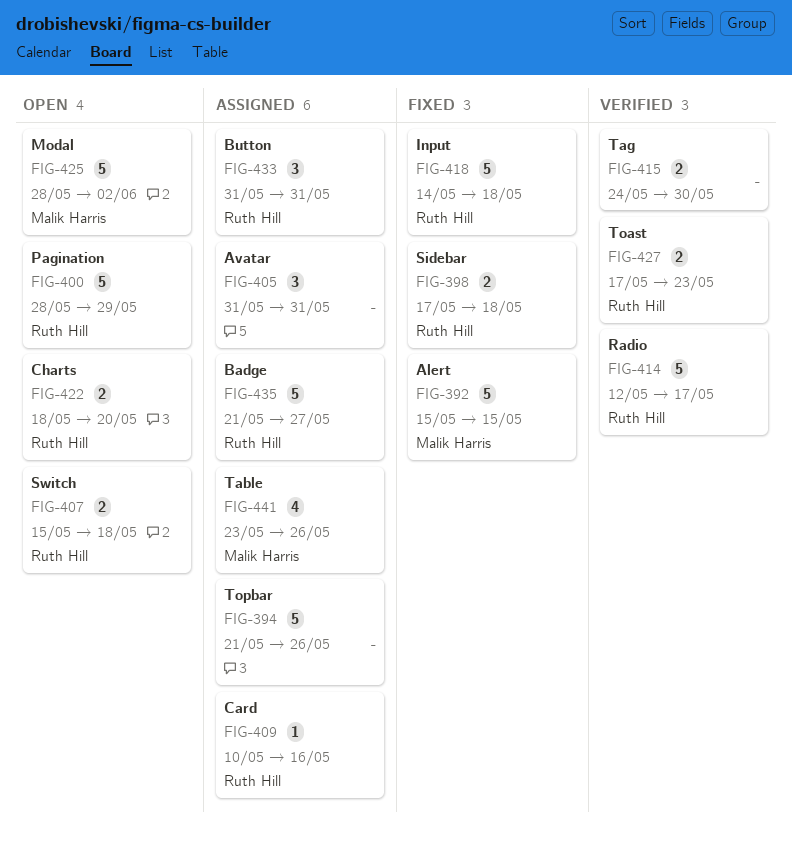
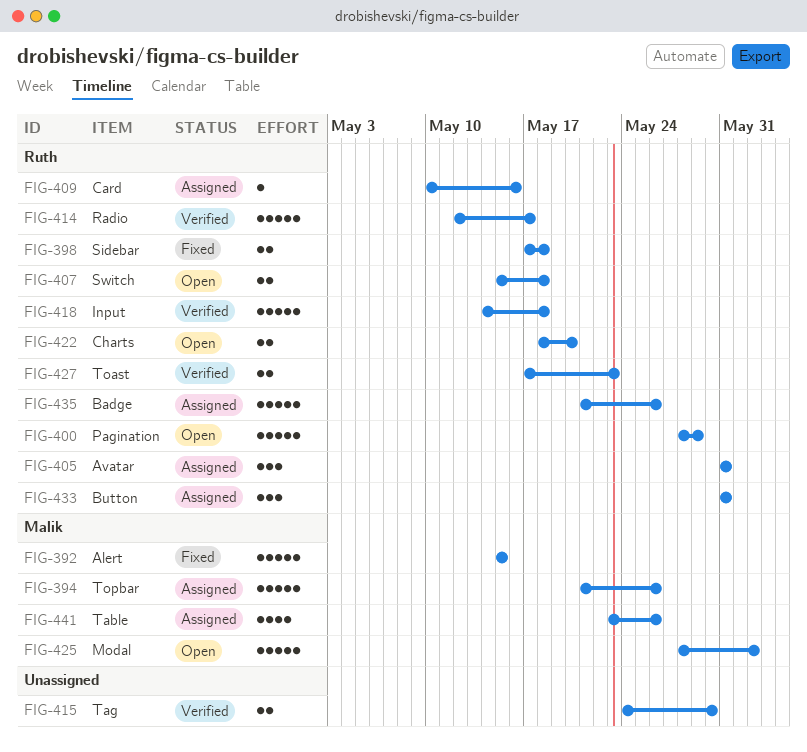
FIG-394, owner: none -> Malik Harris
FIG-405, owner: none -> Ruth Hill
FIG-418, status: Fixed -> Verified
FIG-435, due: May 27 -> May 26

